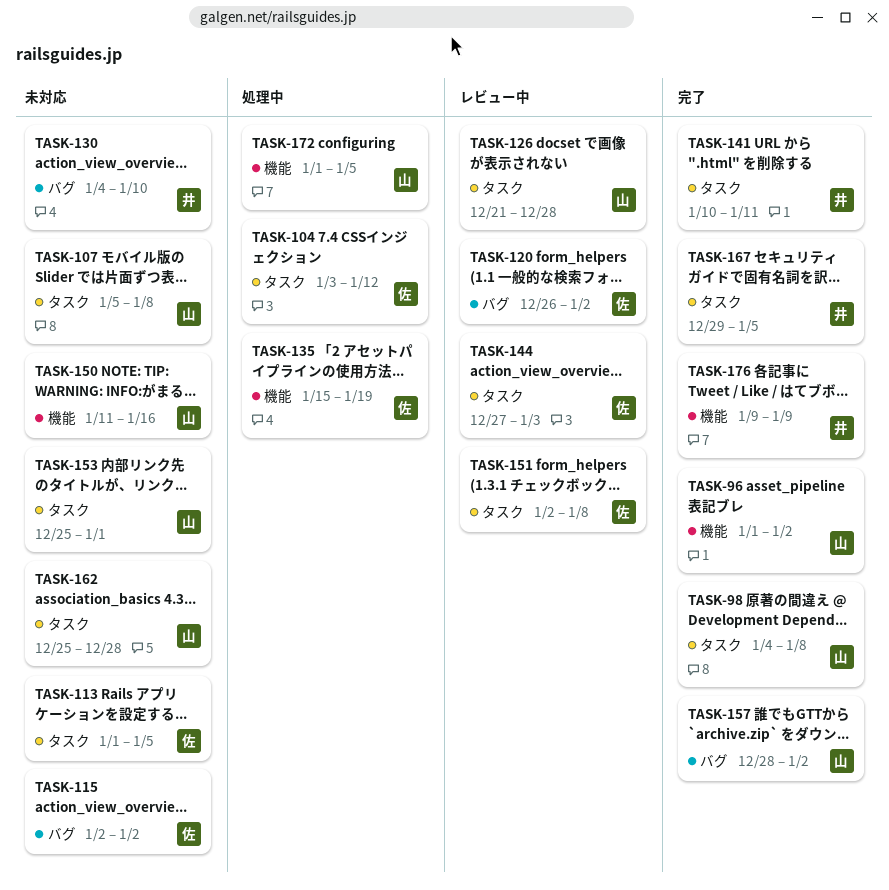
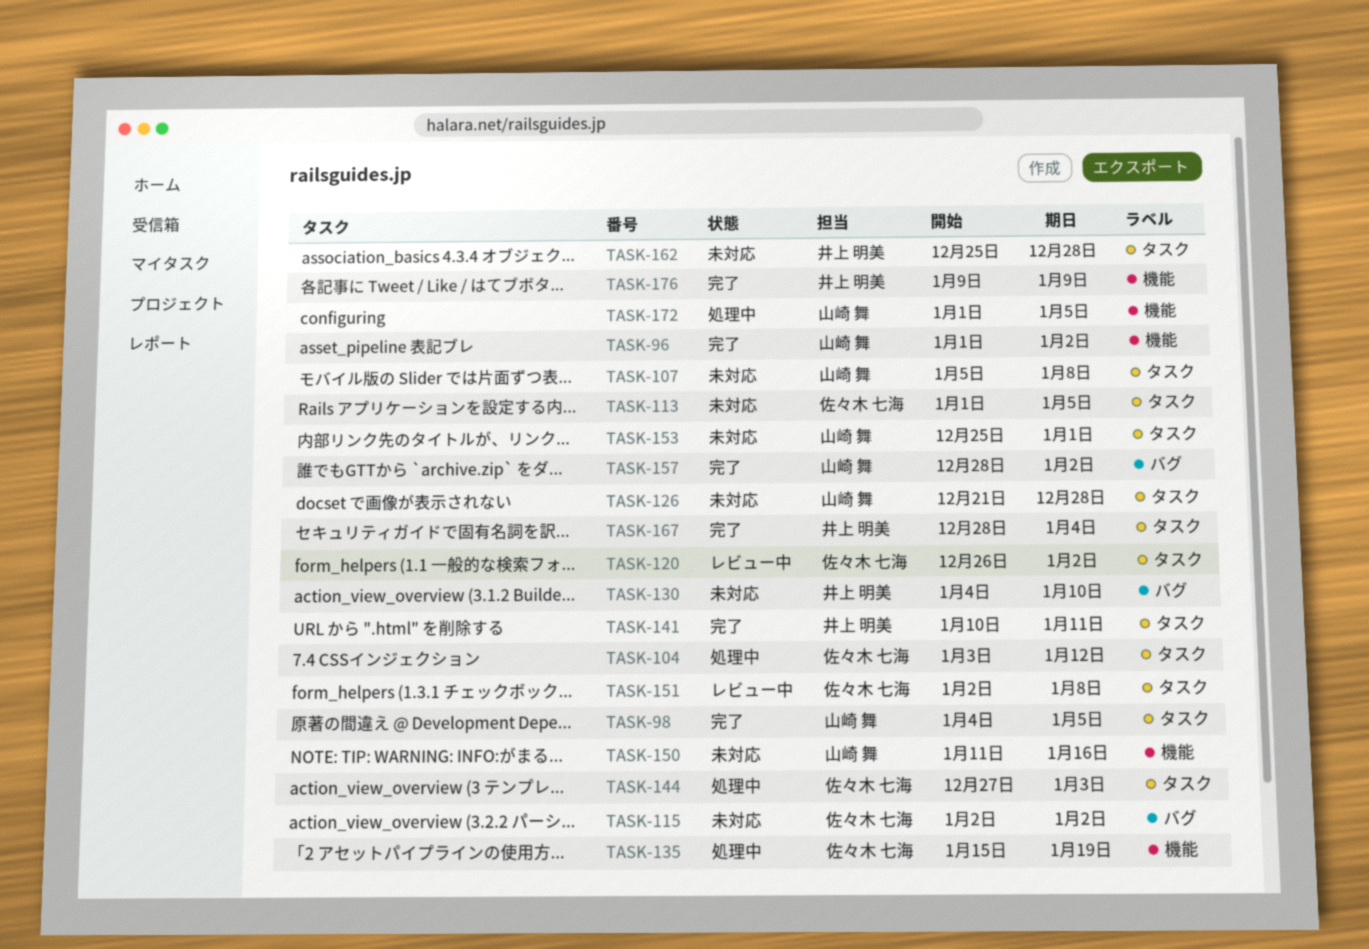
TASK-98, due: Jan 8 -> Jan 5
TASK-120, label: バグ -> タスク
TASK-126, status: レビュー中 -> 未対応
TASK-144, status: レビュー中 -> 処理中
TASK-162, owner: 山崎 舞 -> 井上 明美
TASK-167, start: Dec 29 -> Dec 28
TASK-167, due: Jan 5 -> Jan 4

